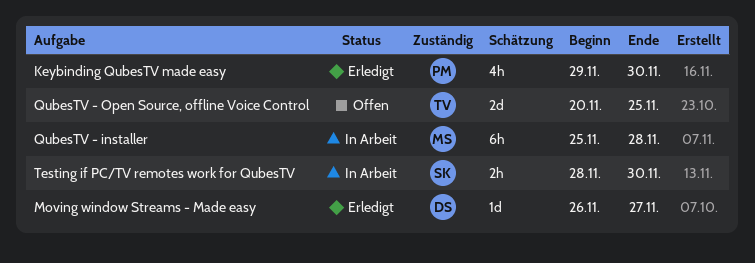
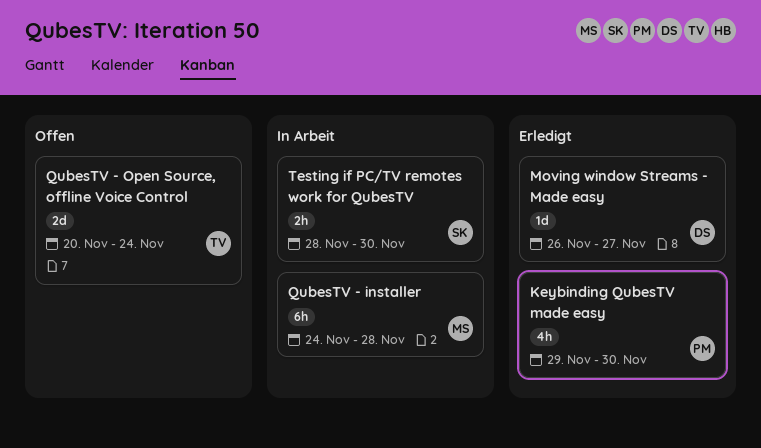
QubesTV - installer, start: Nov 25 -> Nov 24
QubesTV - Open Source, offline Voice Control, due: Nov 25 -> Nov 24

